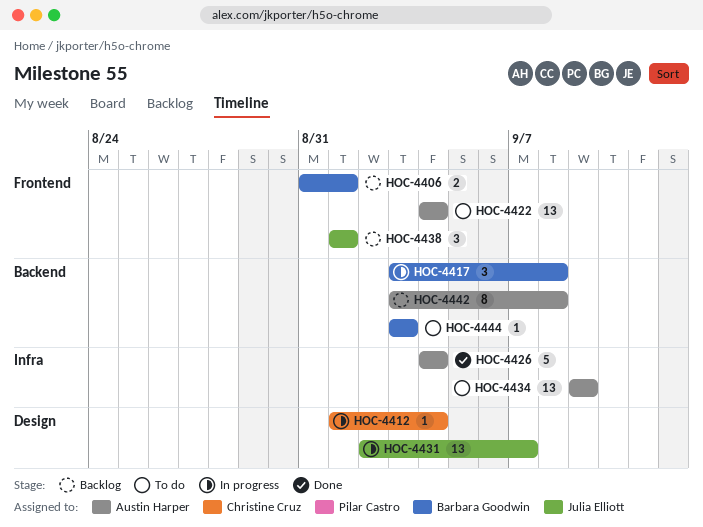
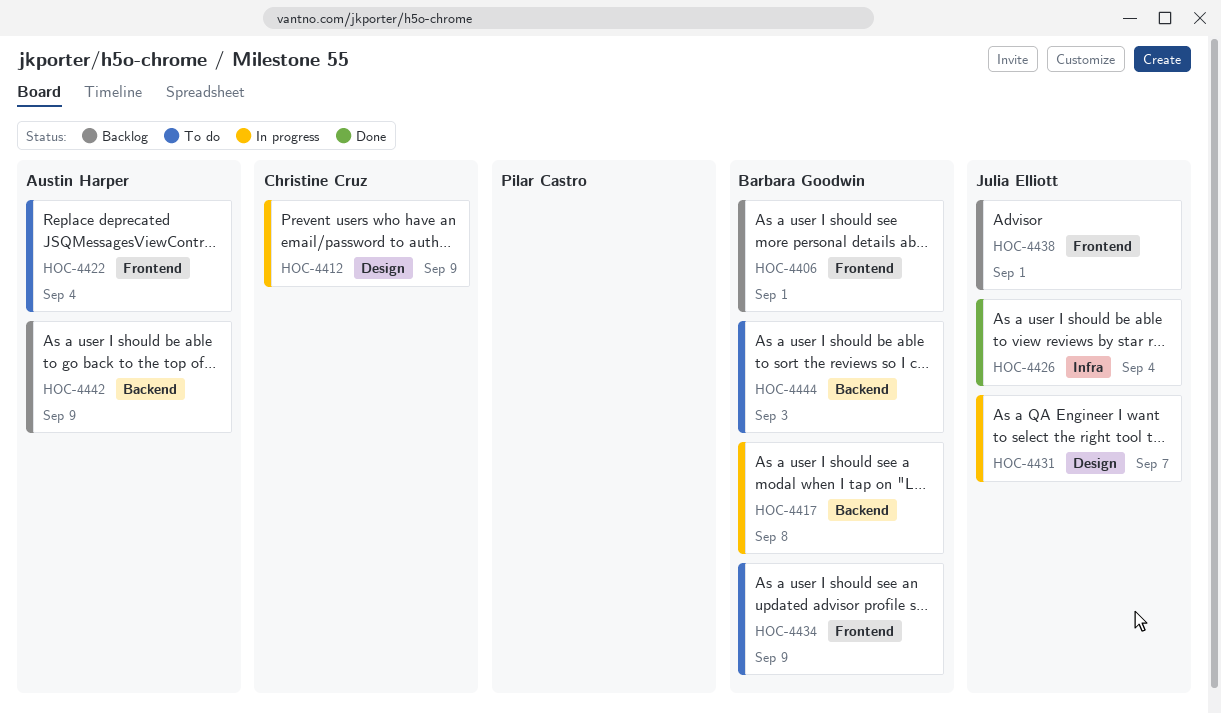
HOC-4412, due: Sep 4 -> Sep 9
HOC-4426, owner: Austin Harper -> Julia Elliott
HOC-4434, owner: Austin Harper -> Barbara Goodwin
HOC-4434, label: Infra -> Frontend
HOC-4442, due: Sep 8 -> Sep 9

